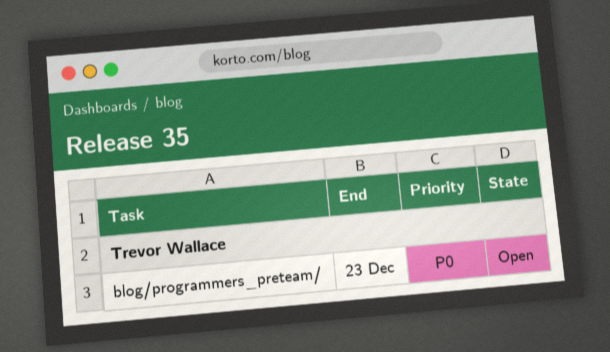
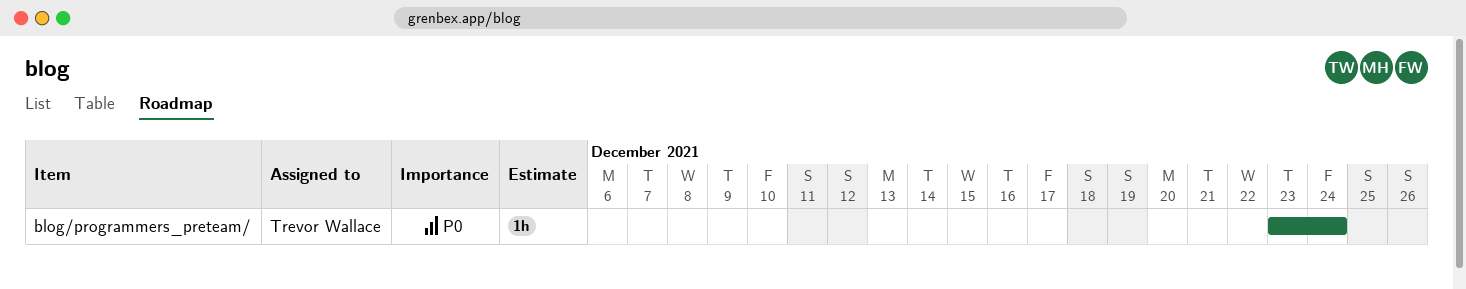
blog/programmers_preteam/, due: Dec 23 -> Dec 24

